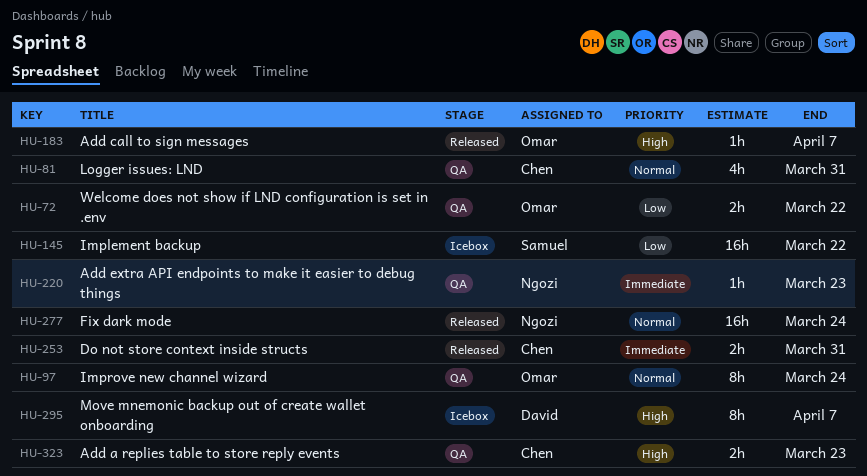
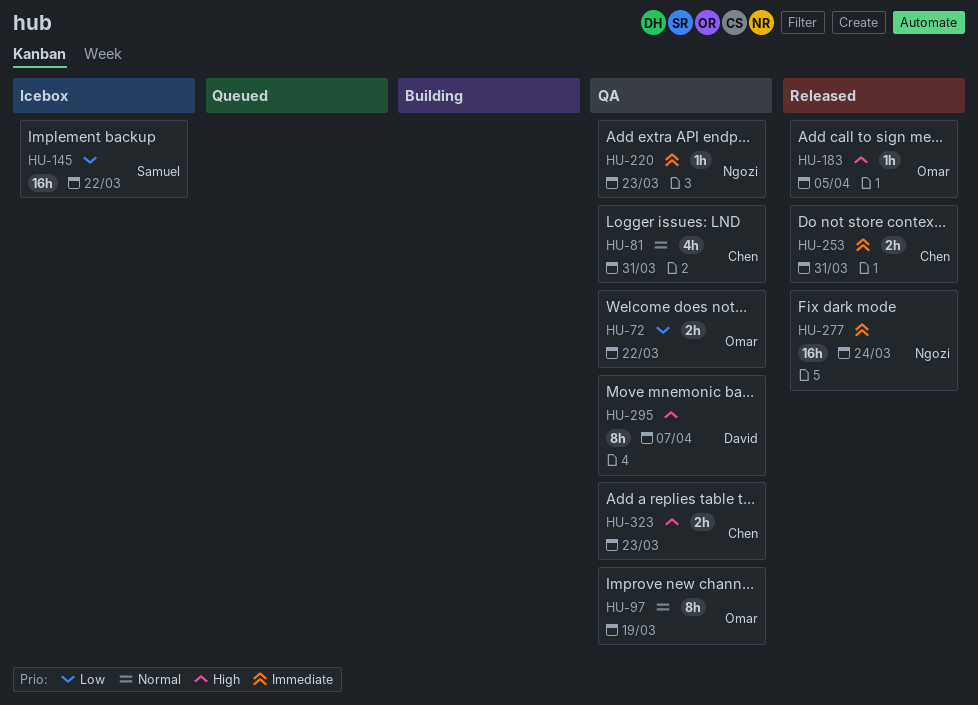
HU-97, due: Mar 24 -> Mar 19
HU-183, due: Apr 7 -> Apr 5
HU-277, priority: Normal -> Immediate
HU-295, status: Icebox -> QA

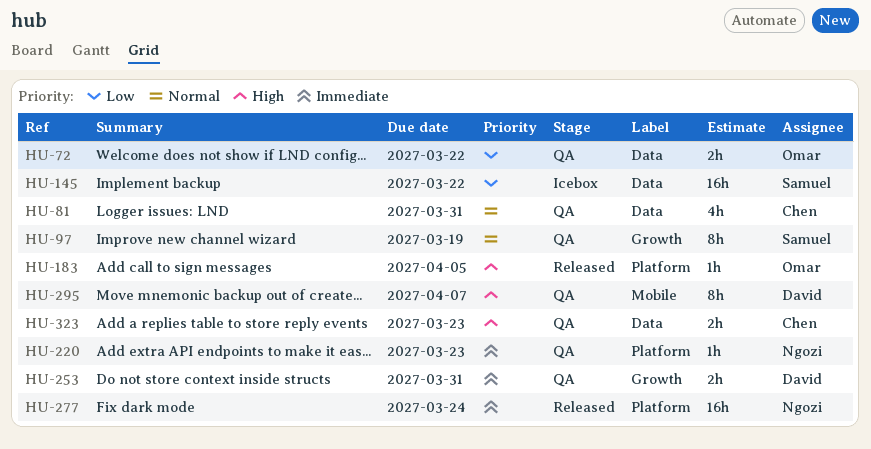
HU-97, owner: Omar -> Samuel
HU-253, status: Released -> QA
HU-253, owner: Chen -> David

